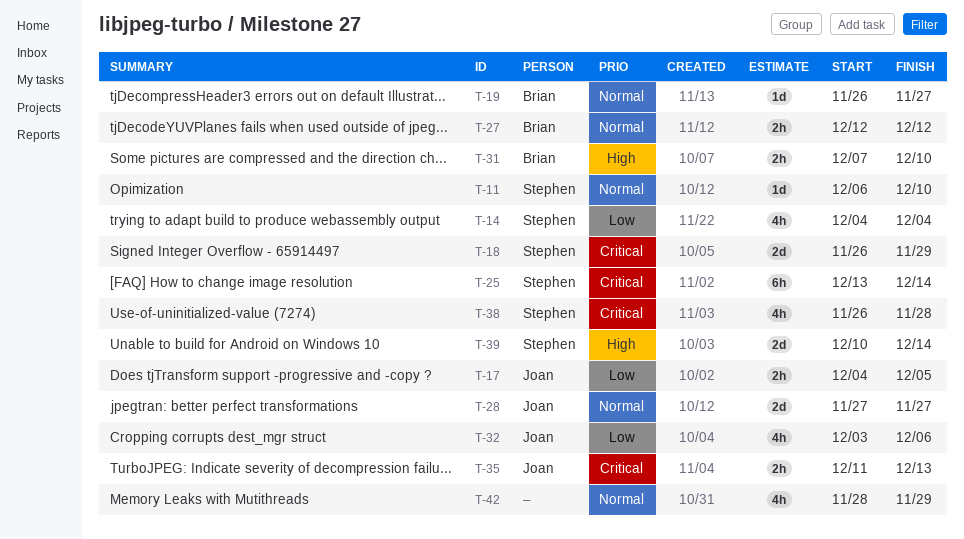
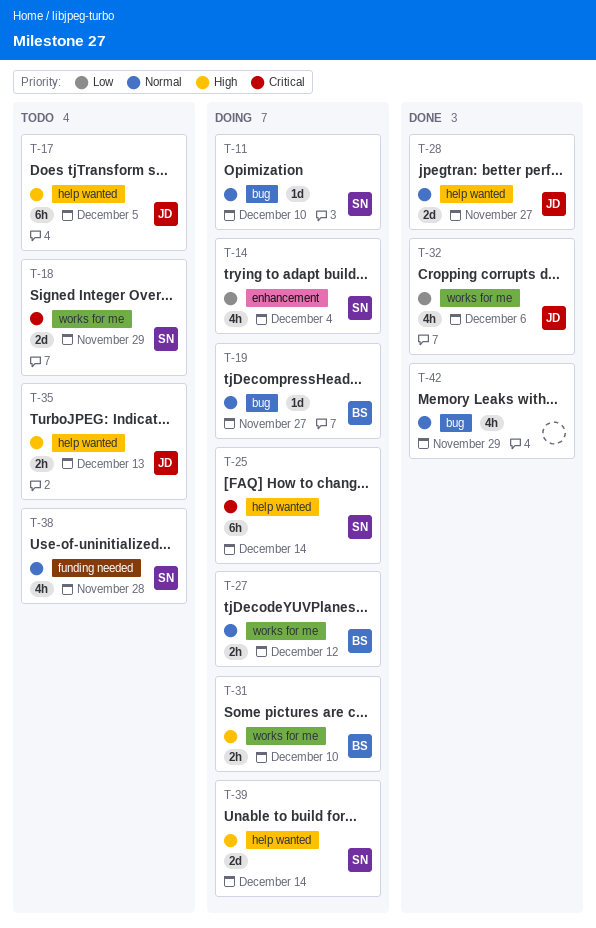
T-17, priority: Low -> High
T-17, estimate: 2h -> 6h
T-35, priority: Critical -> High
T-38, priority: Critical -> Normal

